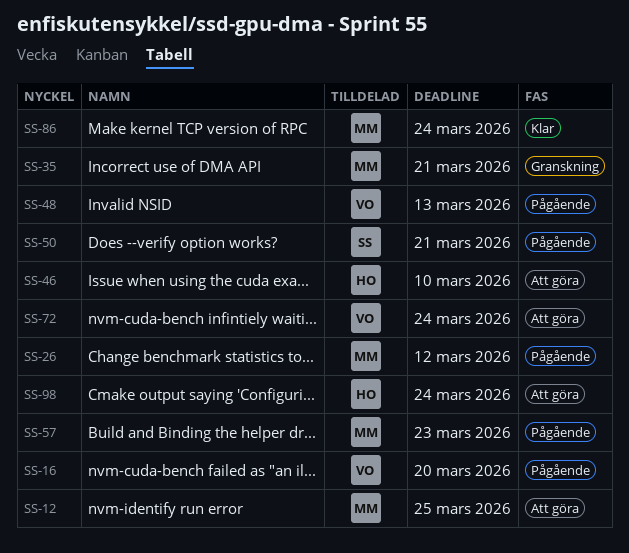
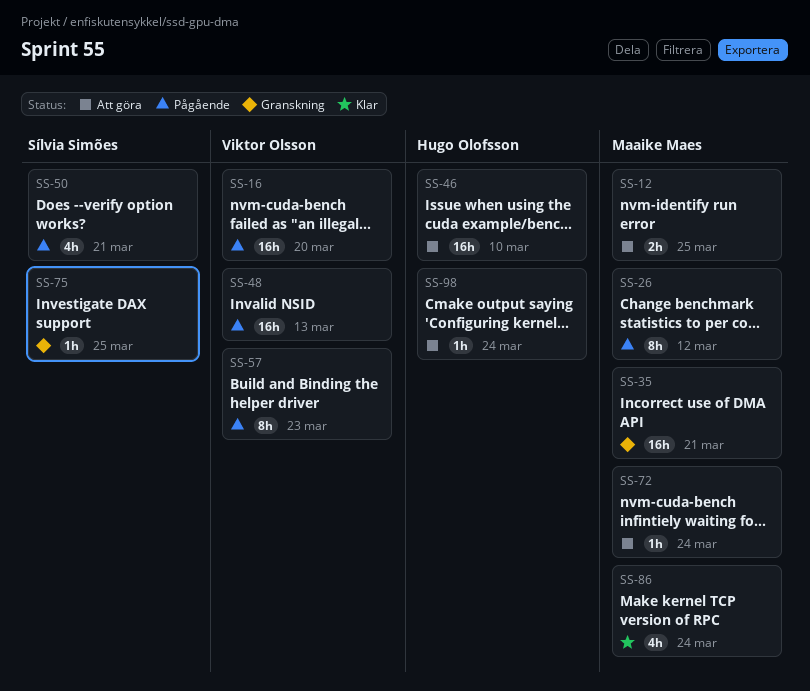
SS-57, owner: Maaike Maes -> Viktor Olsson
SS-72, owner: Viktor Olsson -> Maaike Maes
SS-75: none -> present

